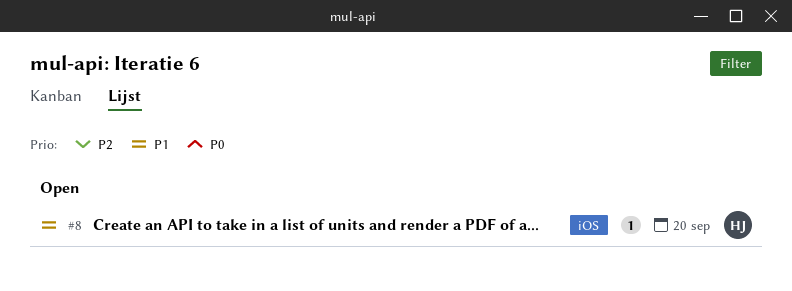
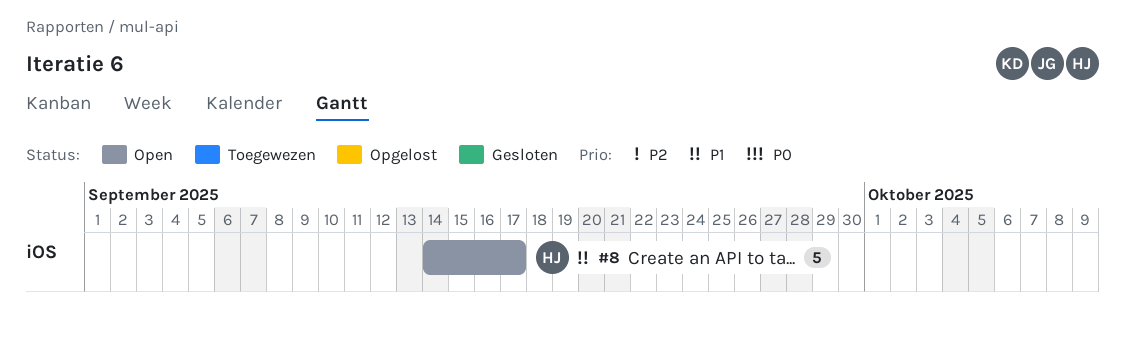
#8, estimate: 1 -> 5
#8, due: Sep 20 -> Sep 17

